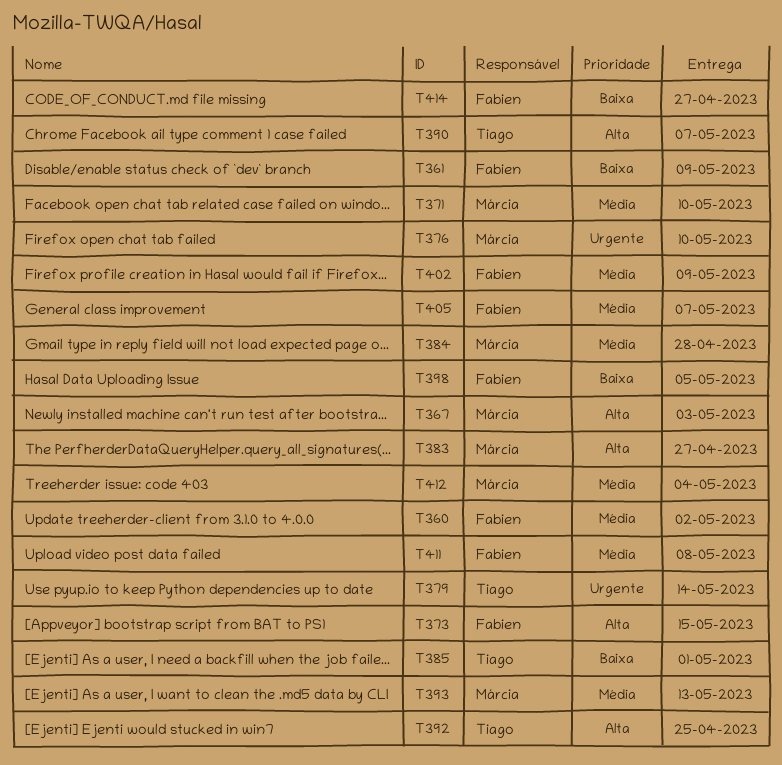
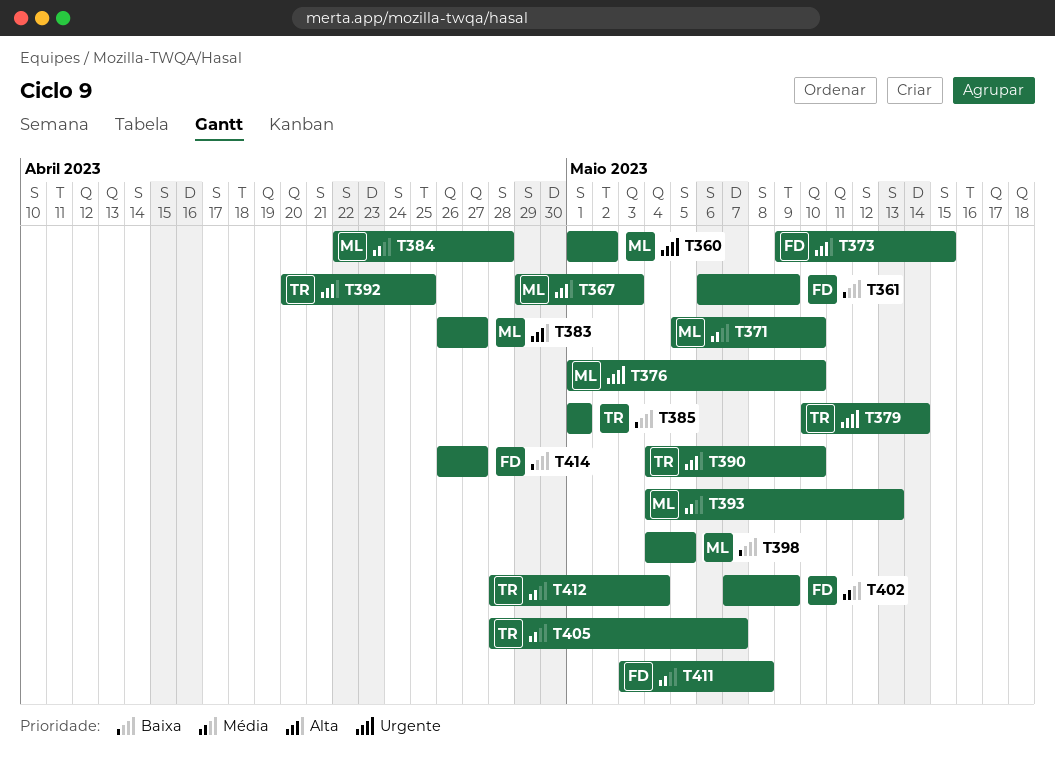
T360, owner: Fabien -> Márcia
T360, priority: Média -> Urgente
T390, due: May 7 -> May 10
T398, owner: Fabien -> Márcia
T405, owner: Fabien -> Tiago
T412, owner: Márcia -> Tiago

